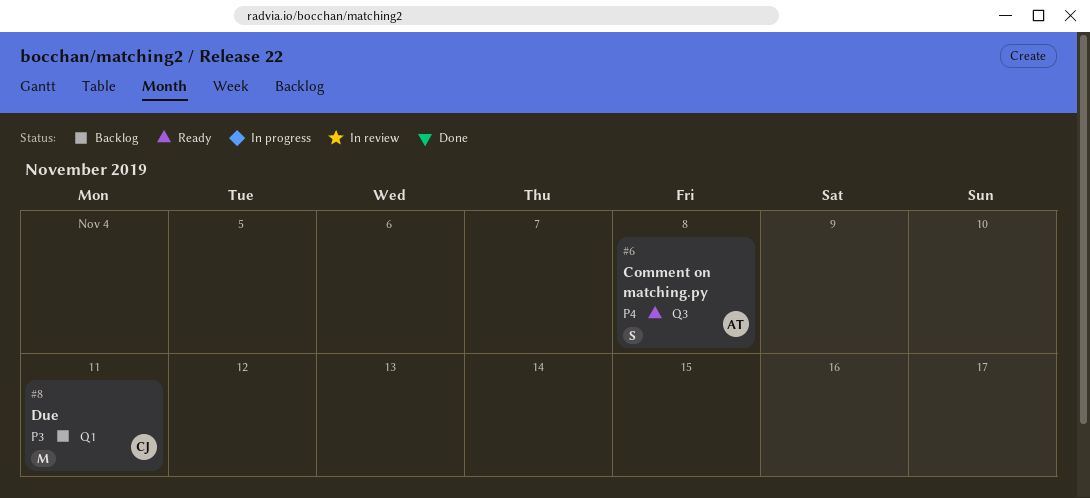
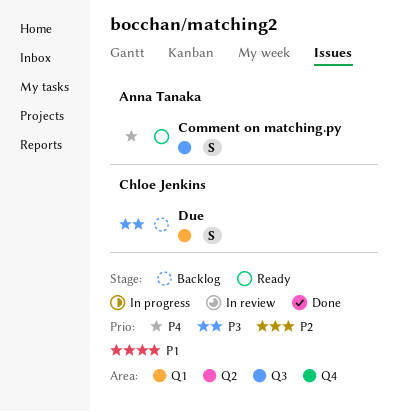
Due, estimate: M -> S

